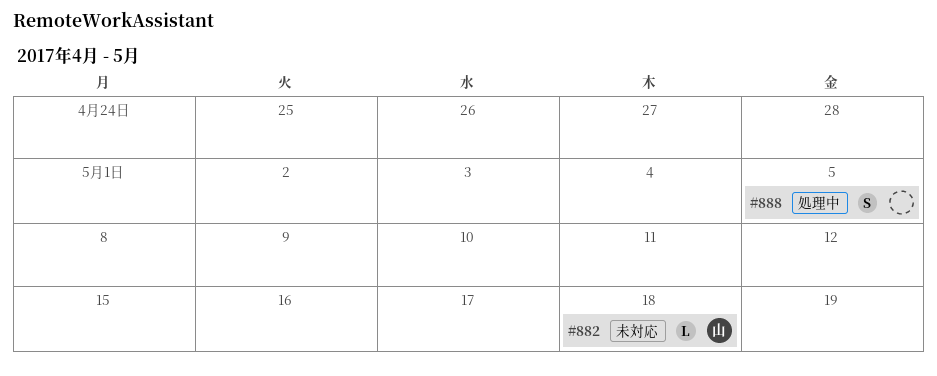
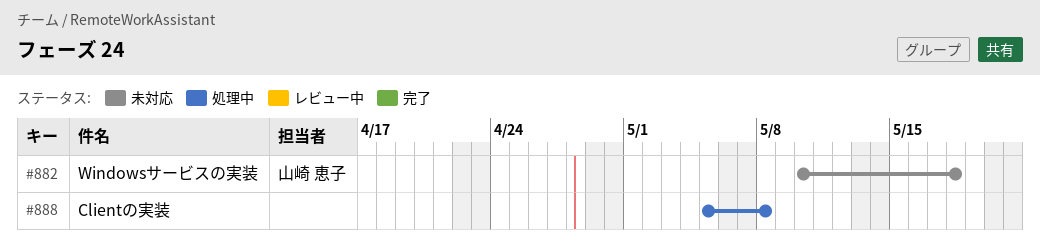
#888, due: May 5 -> May 8

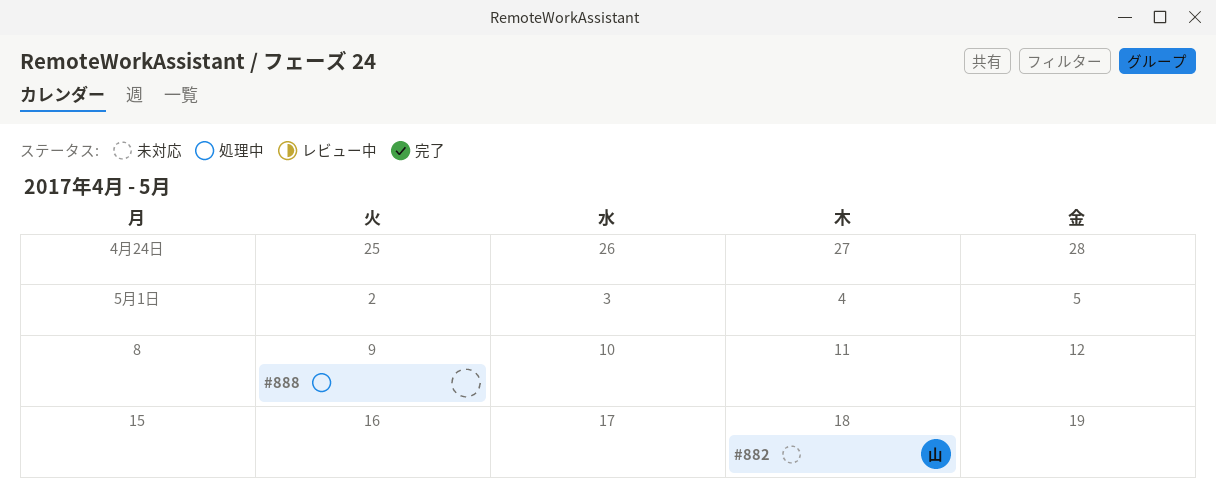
#888, due: May 8 -> May 9

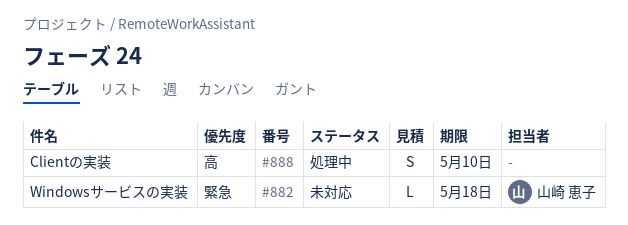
#888, due: May 9 -> May 10

